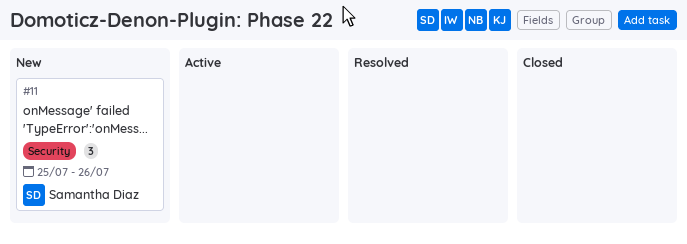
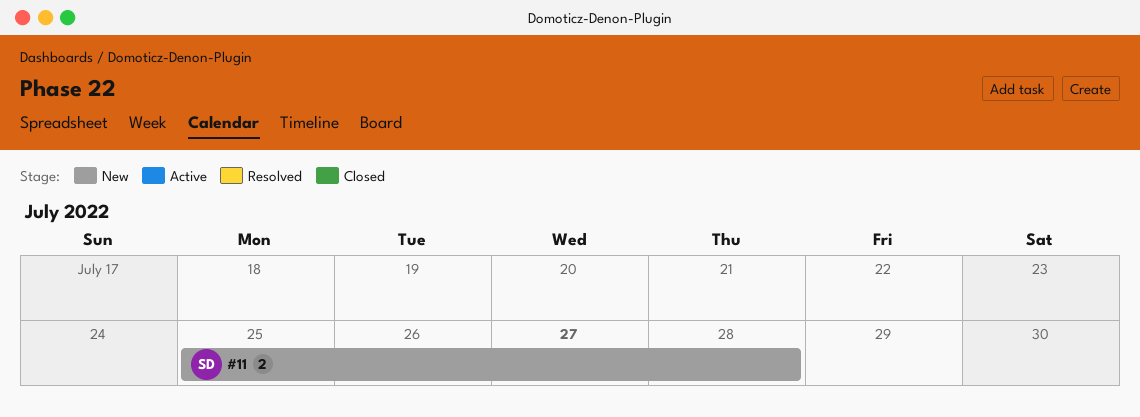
#11, estimate: 3 -> 2
#11, due: Jul 26 -> Jul 28

